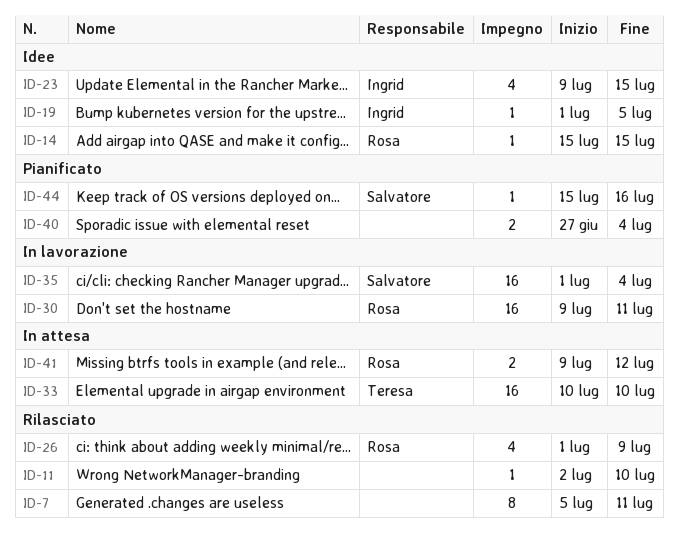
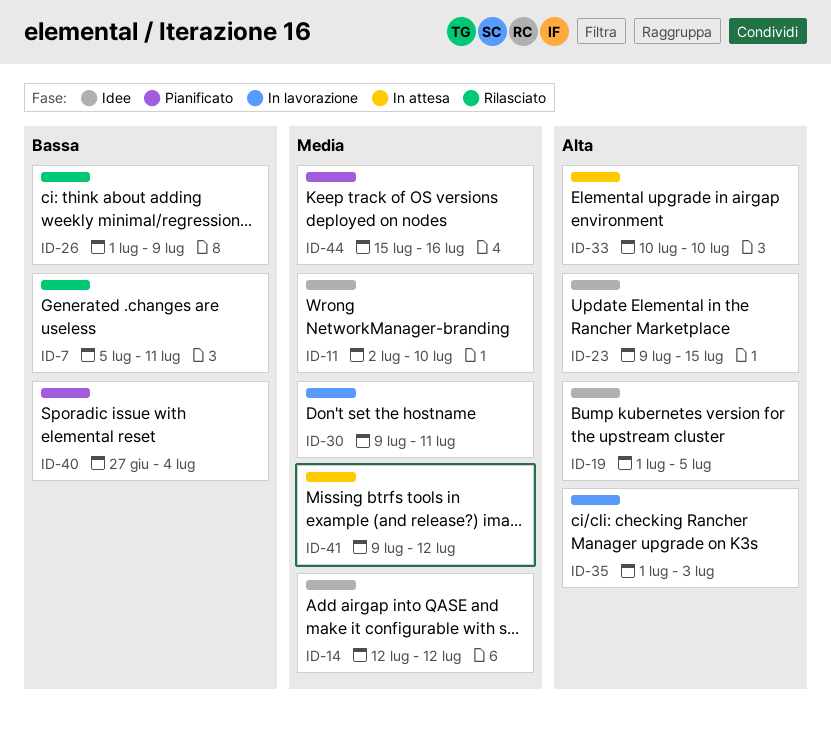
ID-11, status: Rilasciato -> Idee
ID-14, start: Jul 15 -> Jul 12
ID-14, due: Jul 15 -> Jul 12
ID-35, due: Jul 4 -> Jul 3

